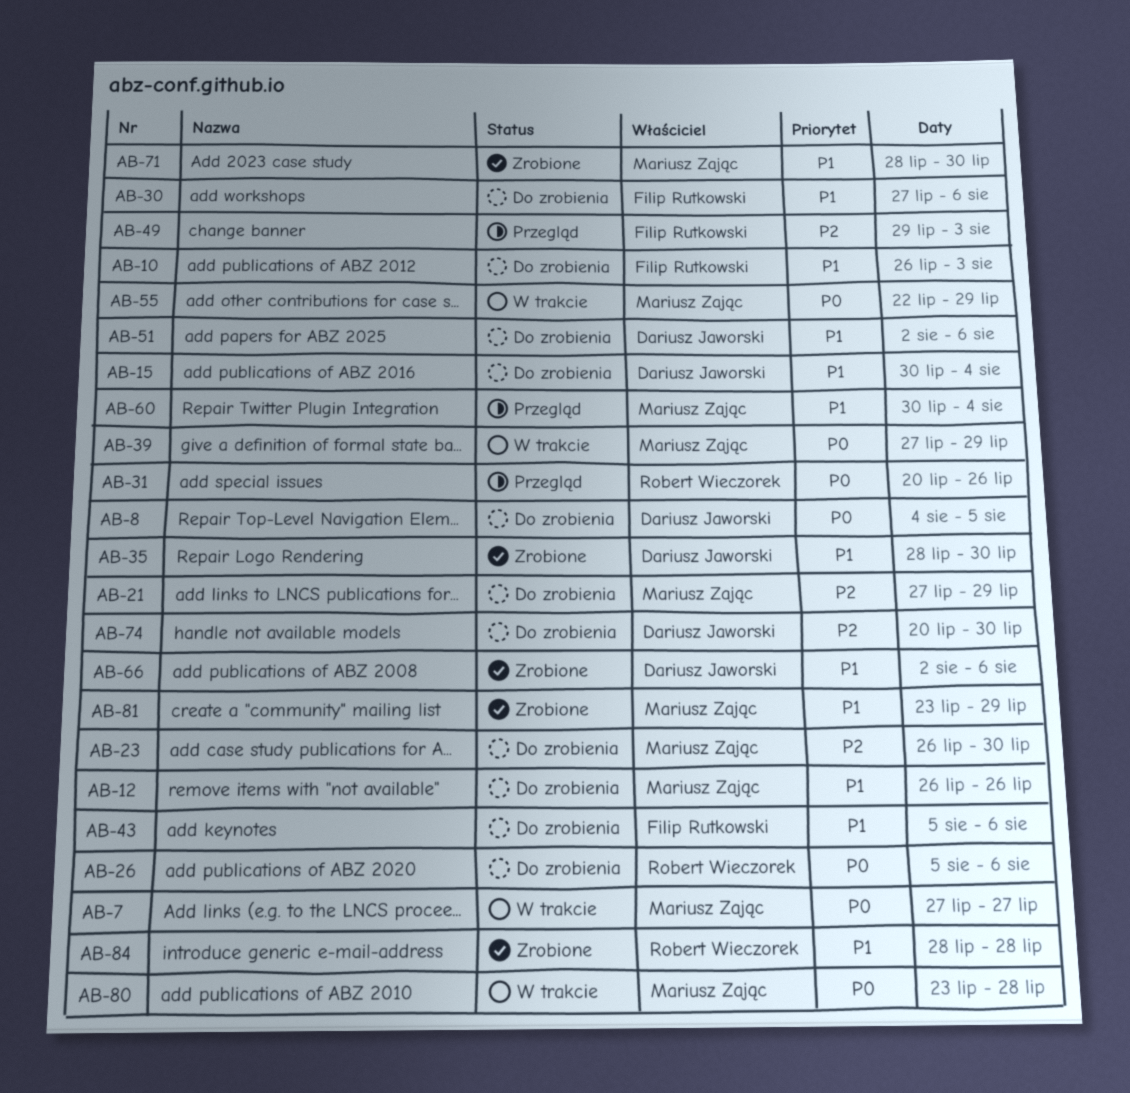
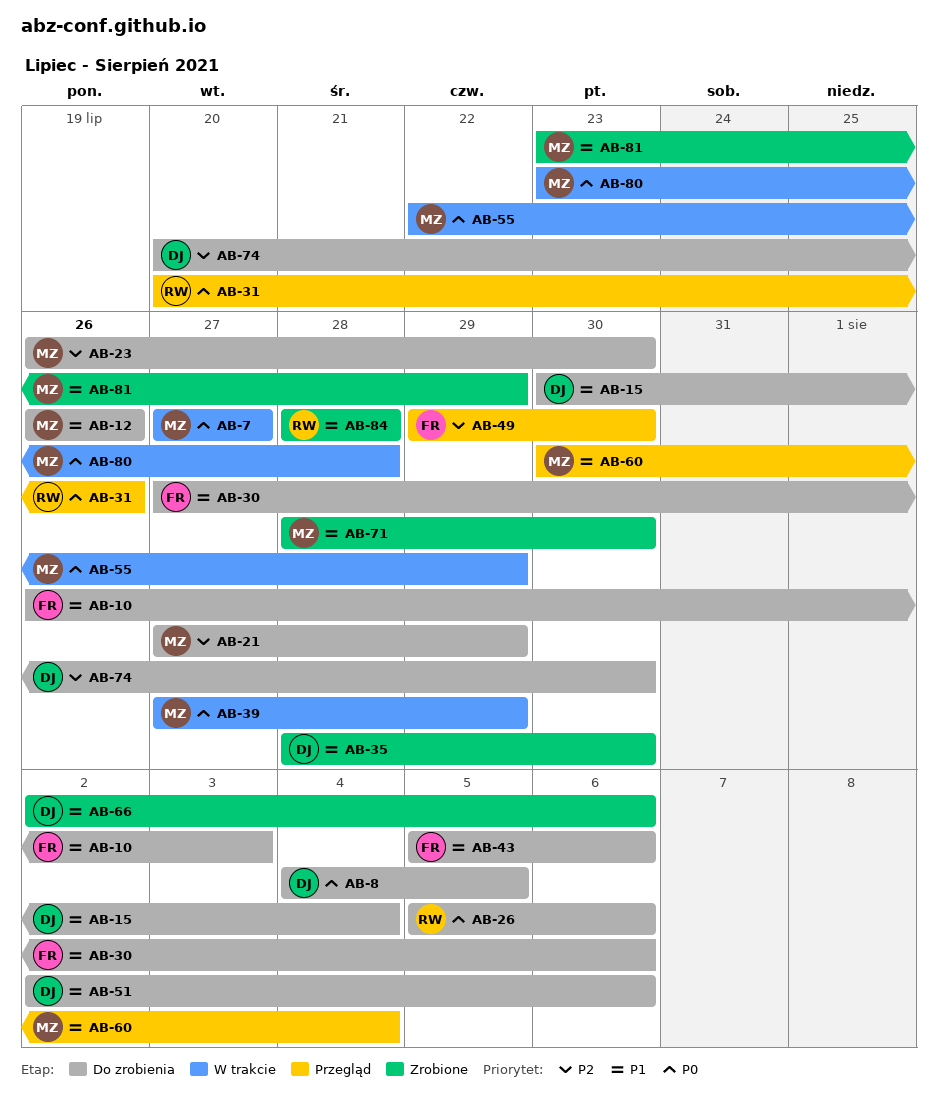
AB-49, due: Aug 3 -> Jul 30

